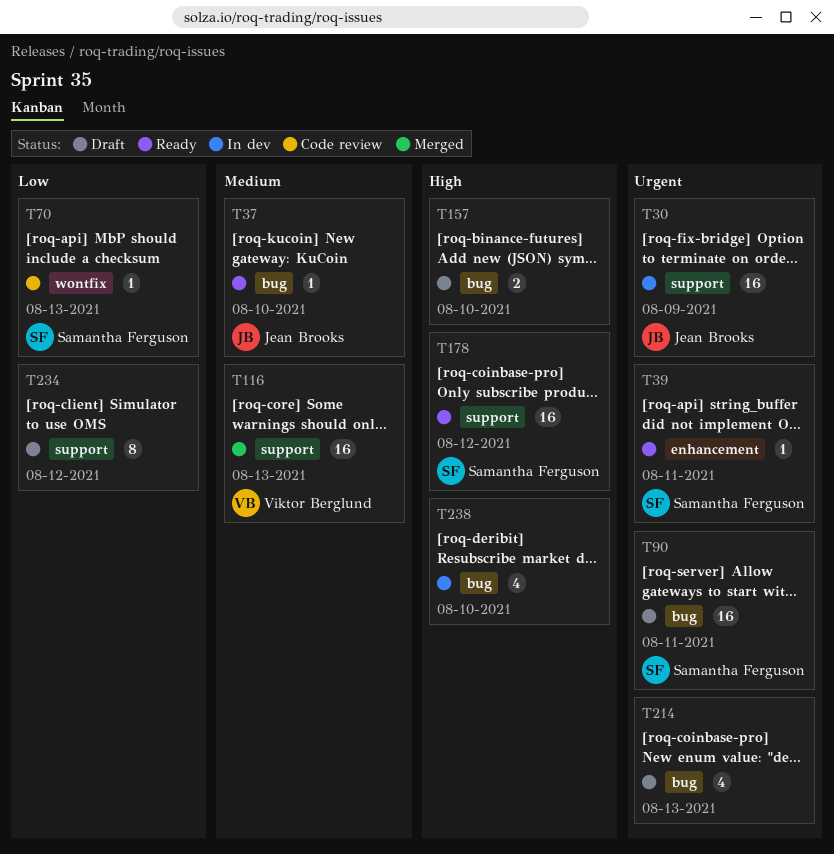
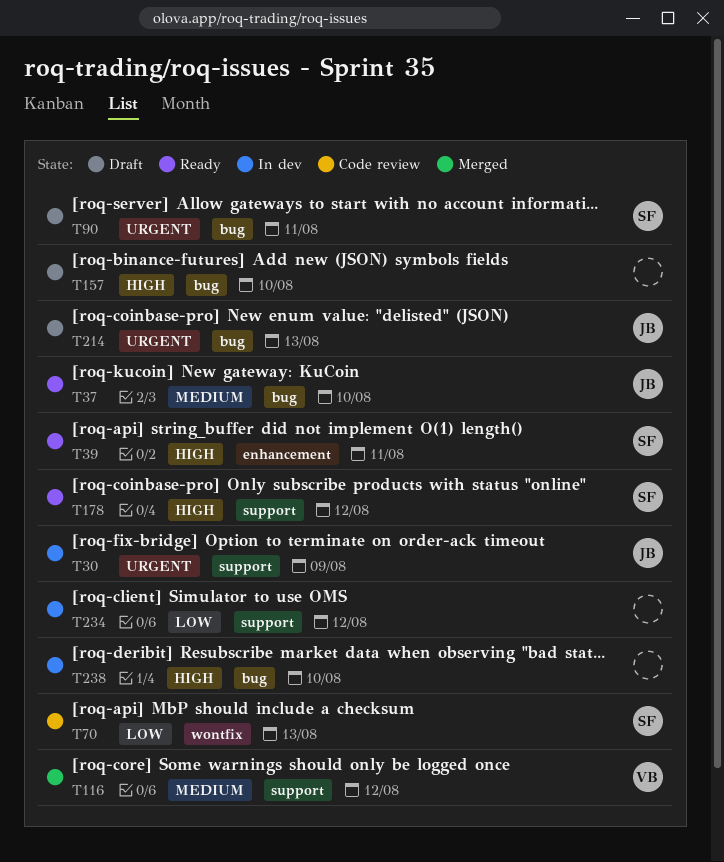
T39, priority: Urgent -> High
T116, day: Aug 13 -> Aug 12
T214, owner: none -> Jean Brooks
T234, status: Draft -> In dev

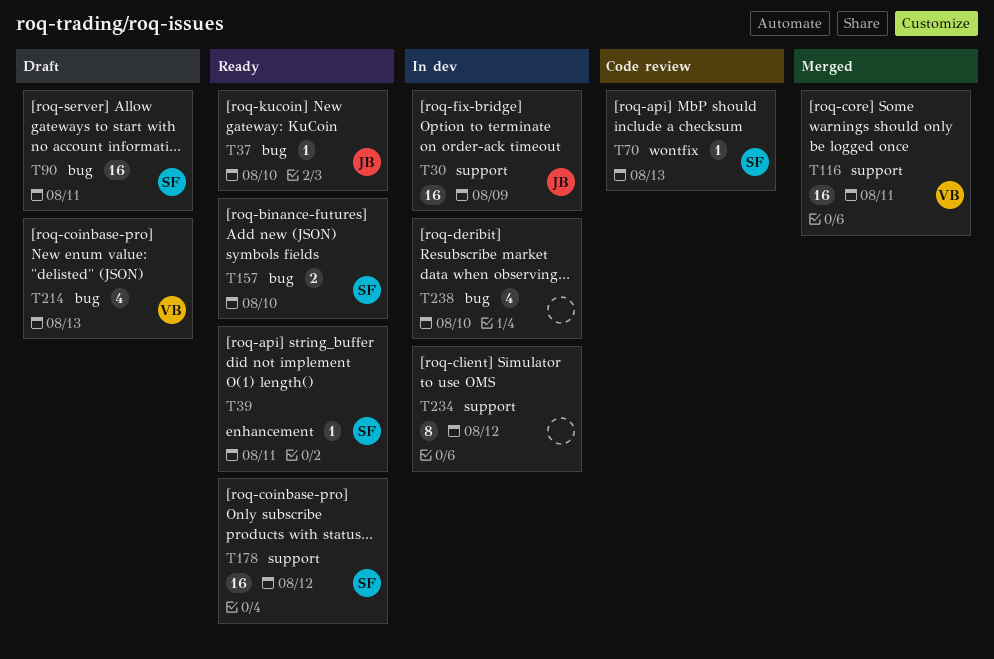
T116, day: Aug 12 -> Aug 11
T157, status: Draft -> Ready
T157, owner: none -> SF
T214, owner: JB -> VB

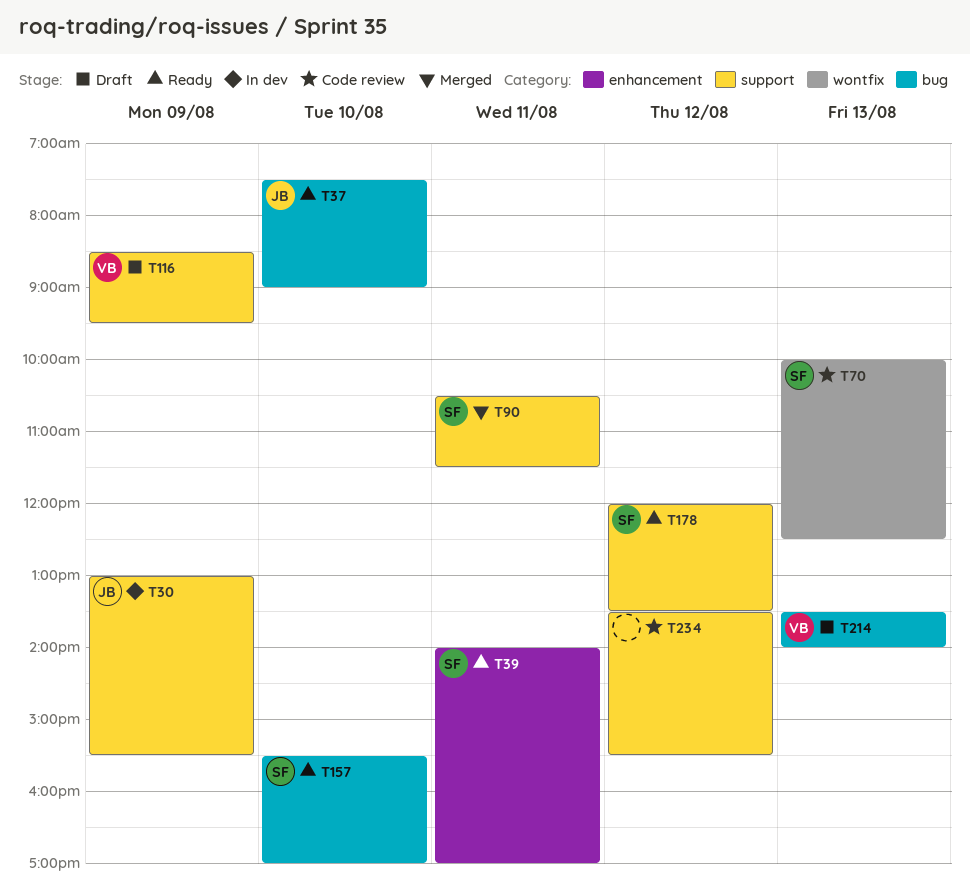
T90, status: Draft -> Merged
T90, label: bug -> support
T116, status: Merged -> Draft
T116, day: Aug 11 -> Aug 9
T234, status: In dev -> Code review
T238: present -> none

